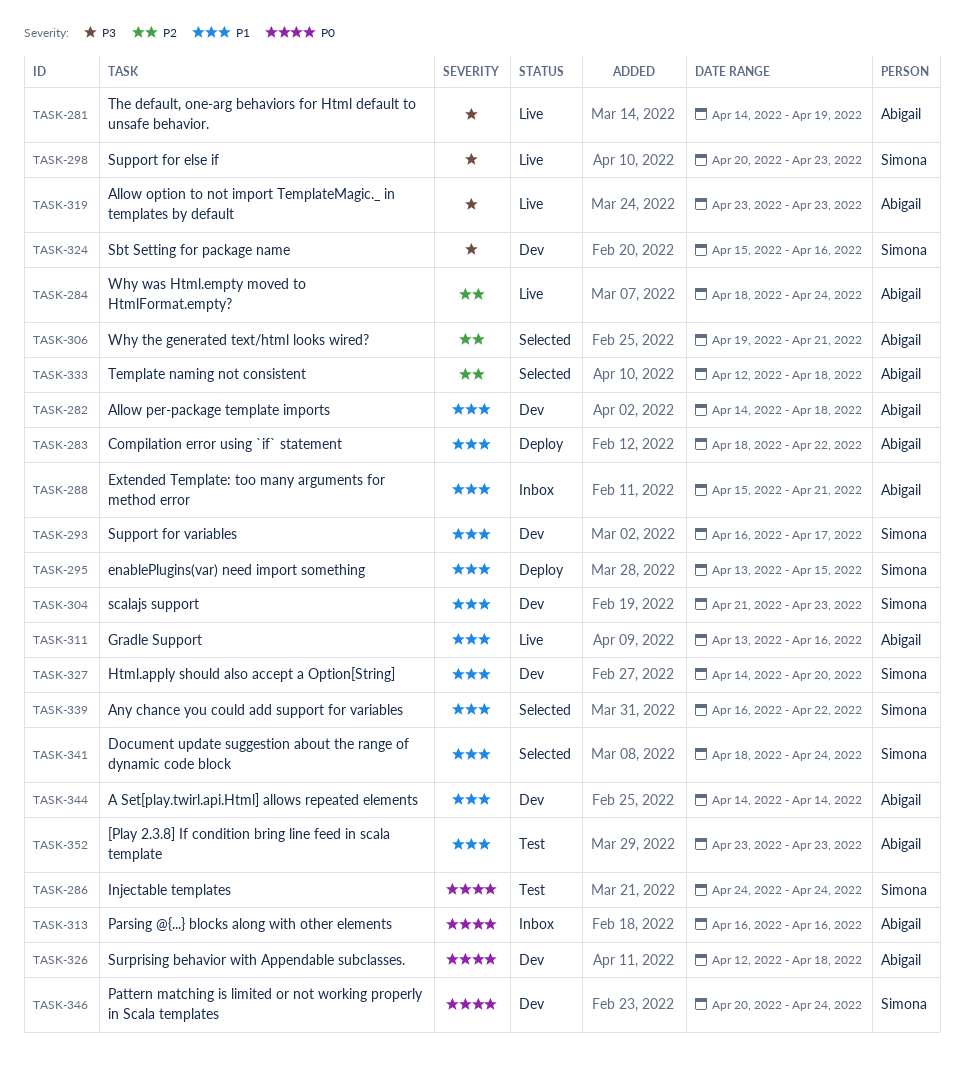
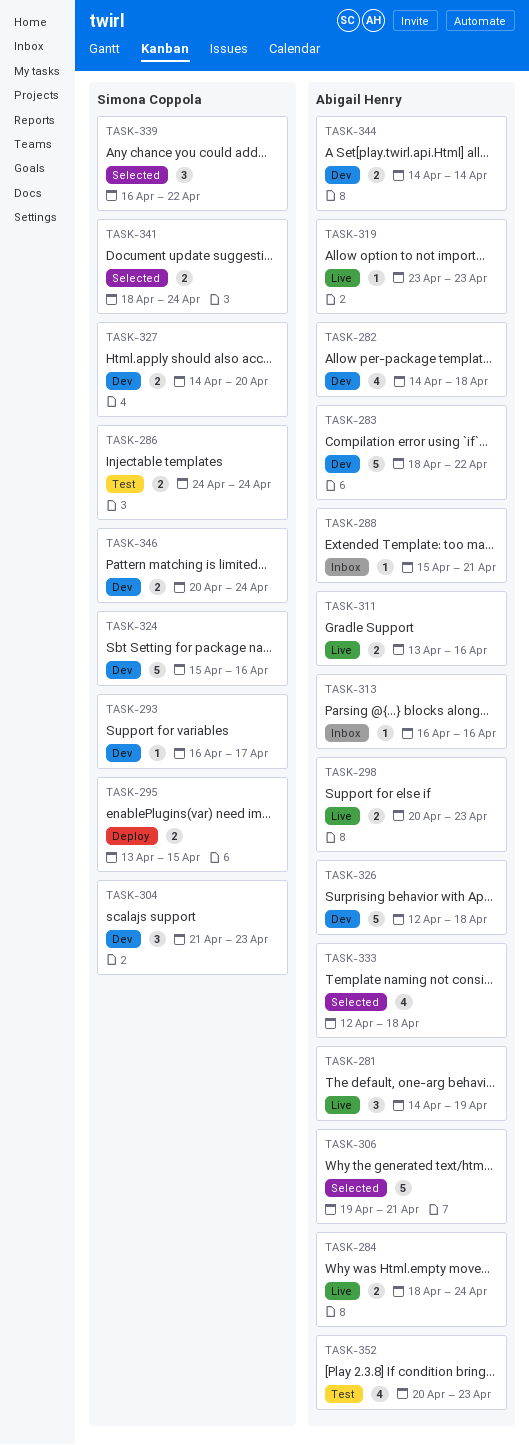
TASK-283, status: Deploy -> Dev
TASK-298, owner: Simona Coppola -> Abigail Henry
TASK-352, start: Apr 23 -> Apr 20

